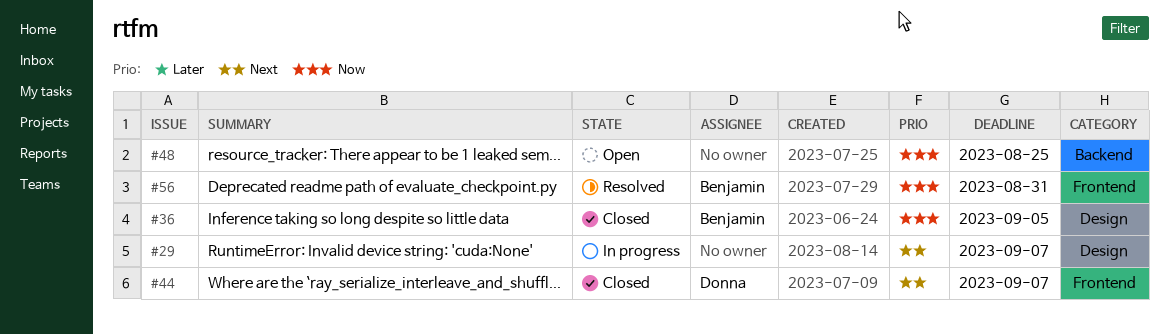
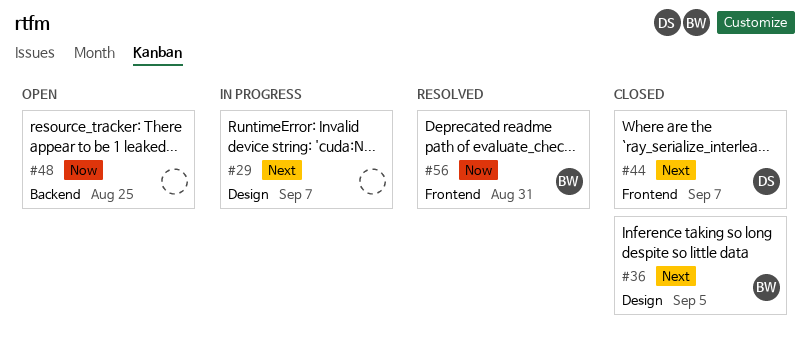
#36, priority: Now -> Next

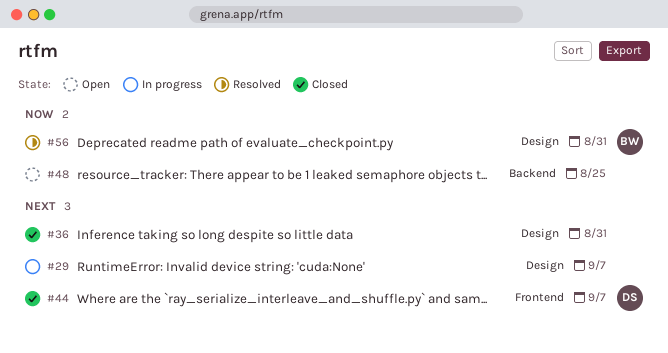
#36, owner: BW -> none
#36, due: Sep 5 -> Aug 31
#56, label: Frontend -> Design

